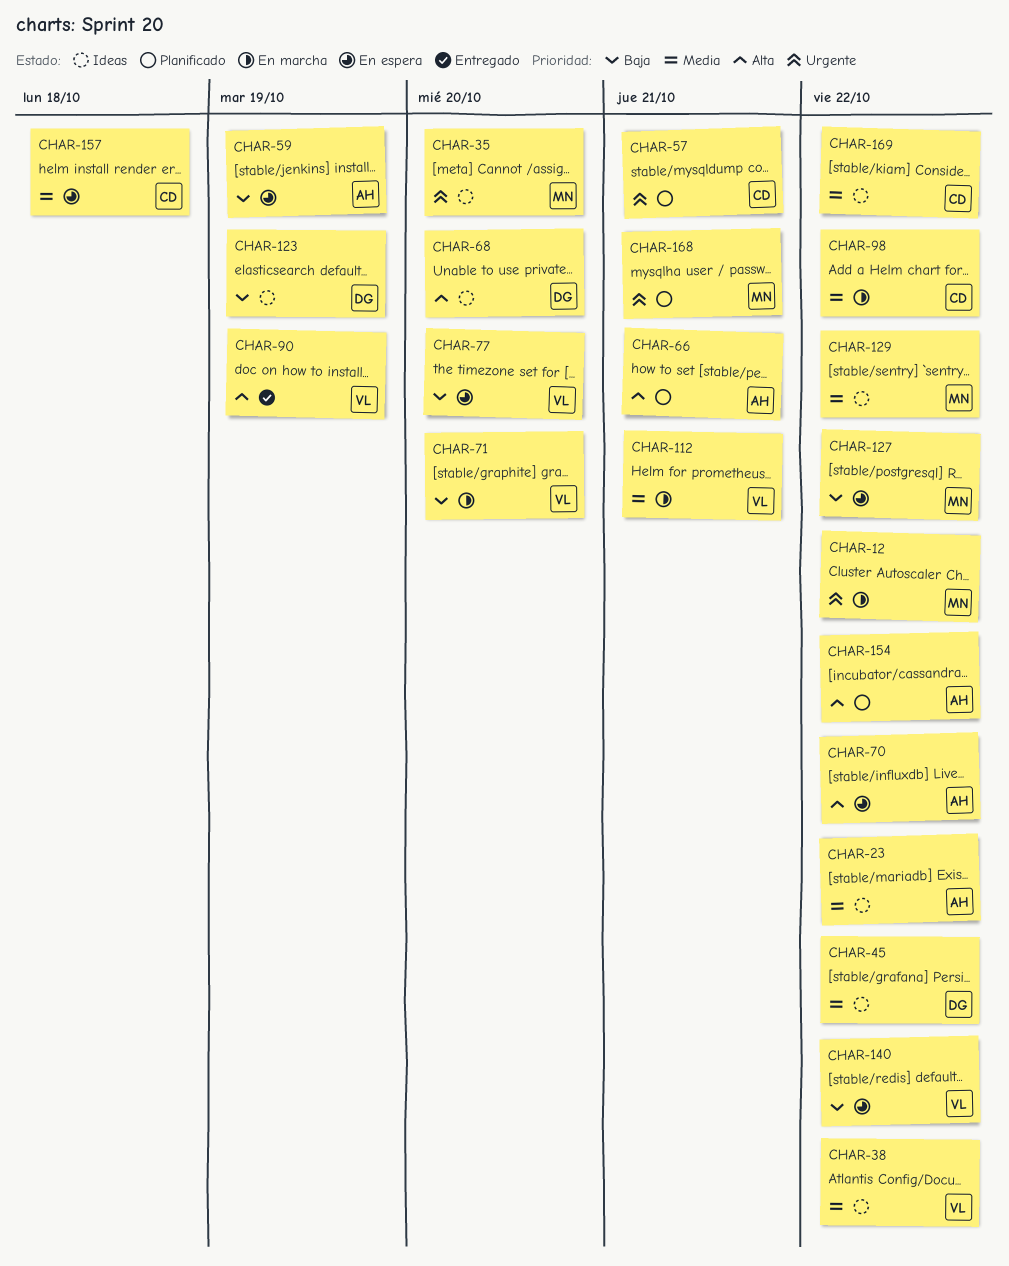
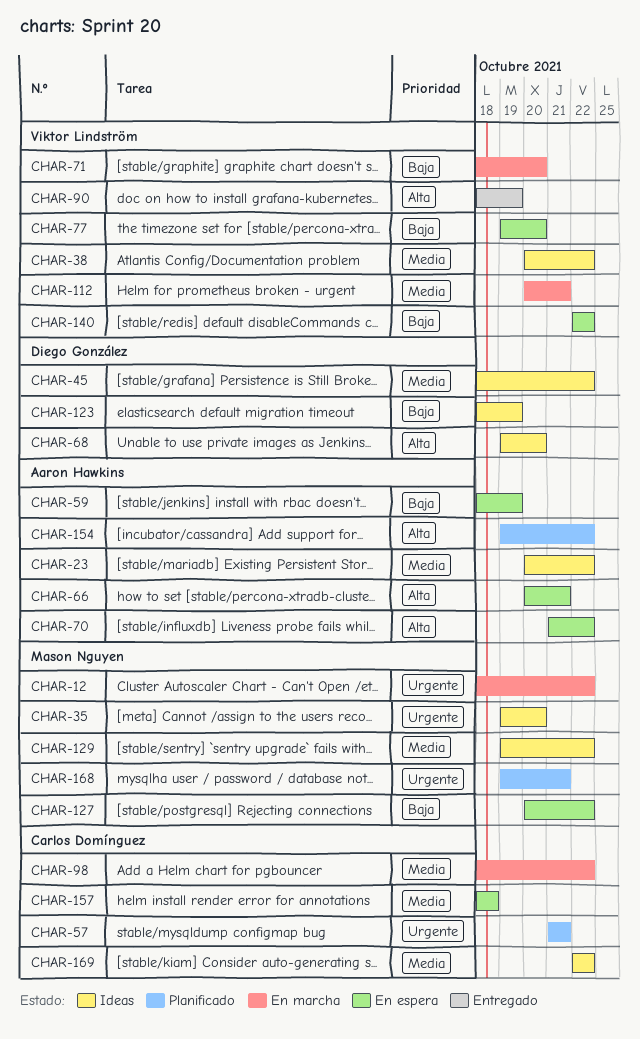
CHAR-66, status: Planificado -> En espera

